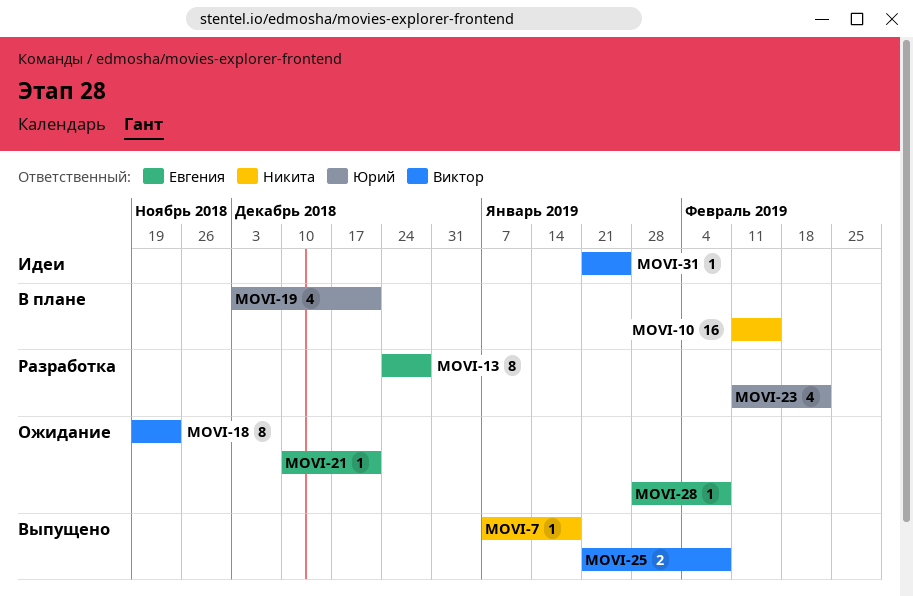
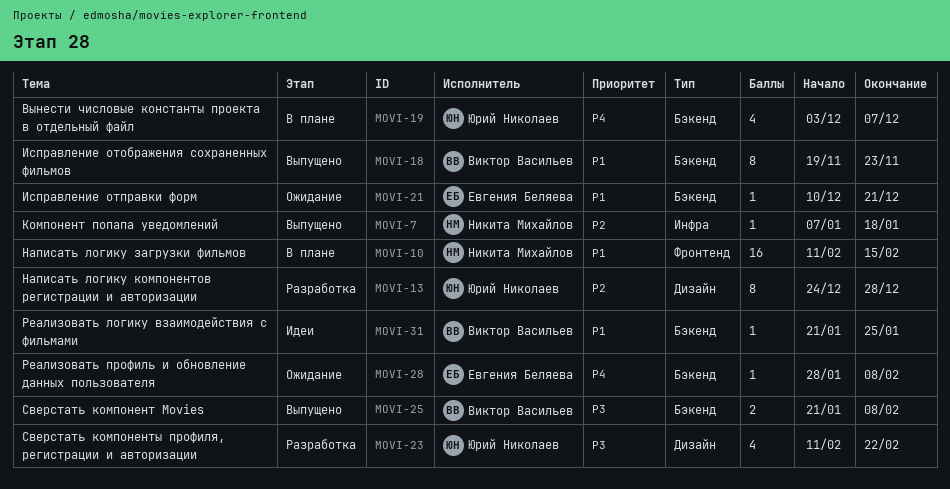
MOVI-13, owner: Евгения Беляева -> Юрий Николаев
MOVI-18, status: Ожидание -> Выпущено
MOVI-19, due: Dec 21 -> Dec 7

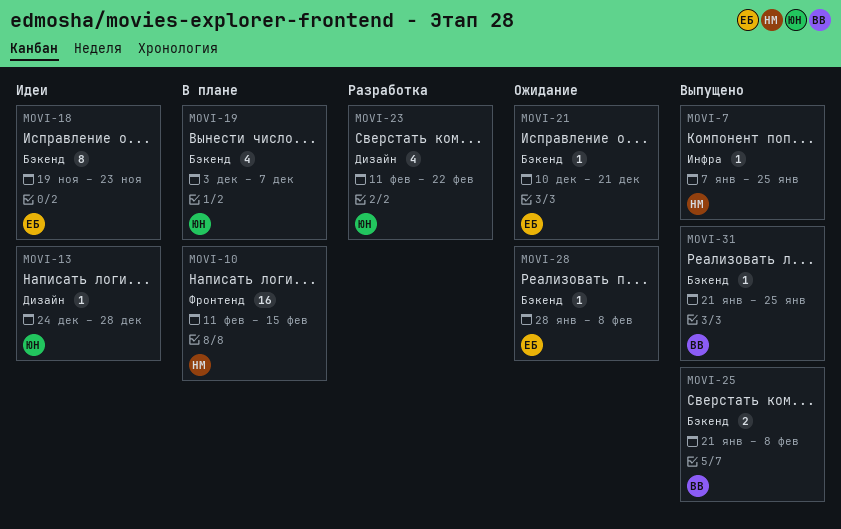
MOVI-7, due: Jan 18 -> Jan 25
MOVI-13, status: Разработка -> Идеи
MOVI-13, estimate: 8 -> 1
MOVI-18, status: Выпущено -> Идеи
MOVI-18, owner: Виктор Васильев -> Евгения Беляева
MOVI-31, status: Идеи -> Выпущено

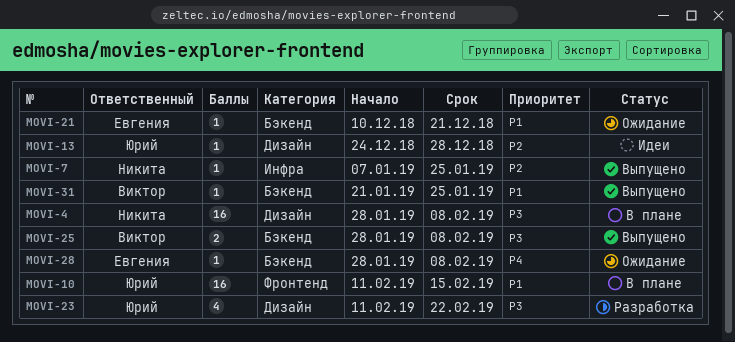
MOVI-4: none -> present
MOVI-10, owner: Никита -> Юрий
MOVI-18: present -> none
MOVI-19: present -> none
MOVI-25, start: Jan 21 -> Jan 28

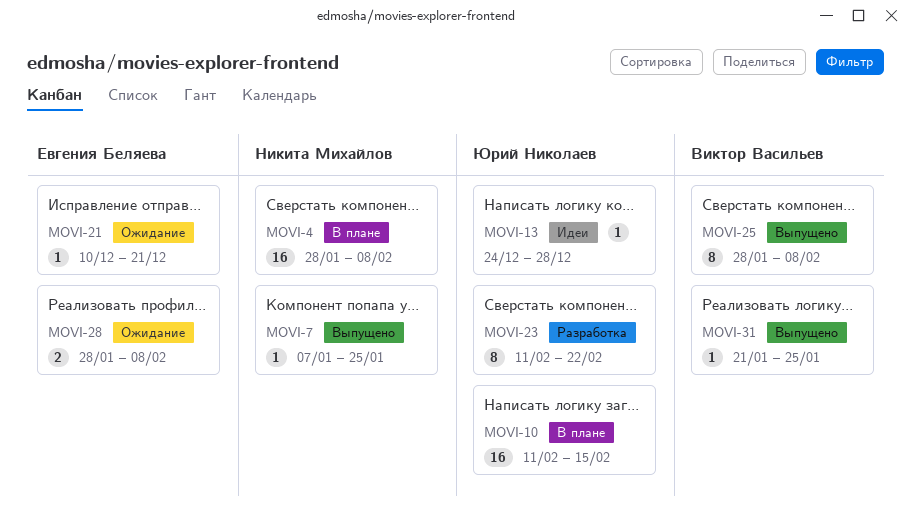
MOVI-23, estimate: 4 -> 8
MOVI-25, estimate: 2 -> 8
MOVI-28, estimate: 1 -> 2

